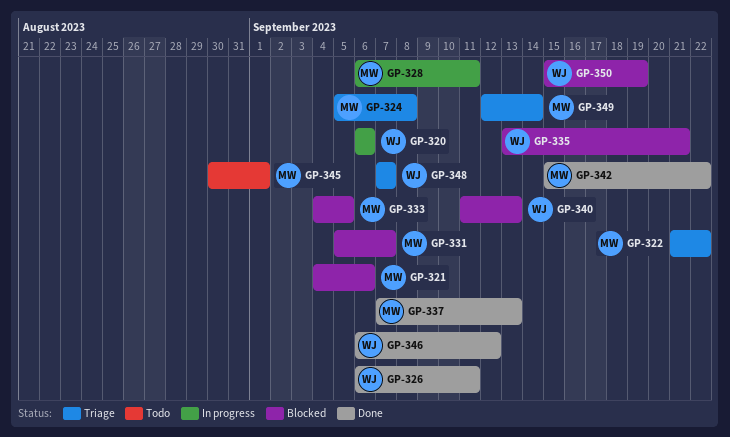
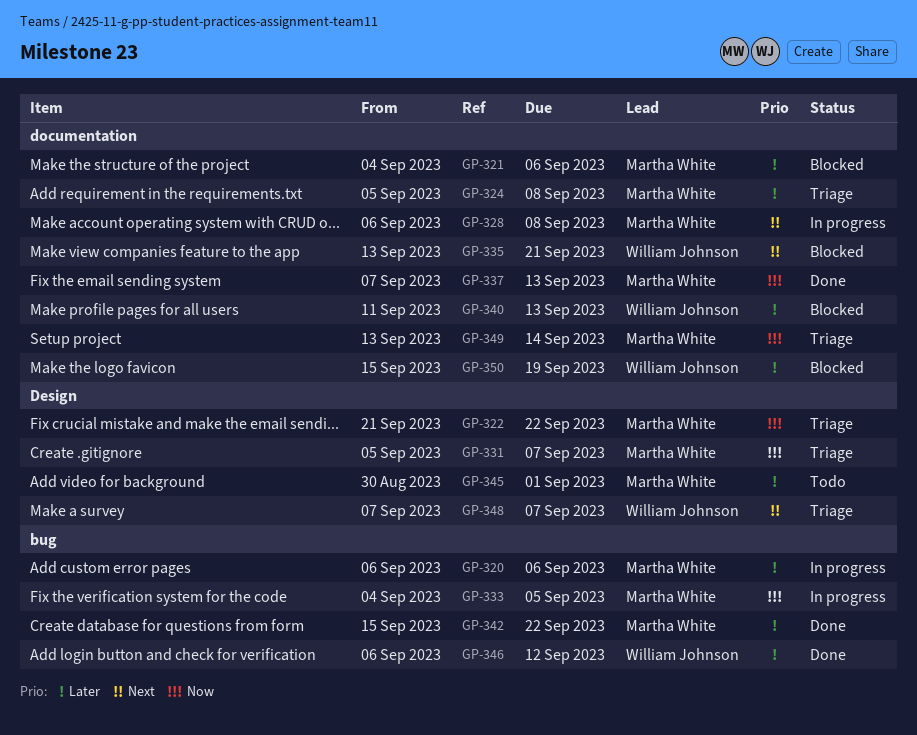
GP-320, owner: William Johnson -> Martha White
GP-326: present -> none
GP-328, due: Sep 11 -> Sep 8
GP-331, status: Blocked -> Triage
GP-333, status: Blocked -> In progress
GP-349, start: Sep 12 -> Sep 13

